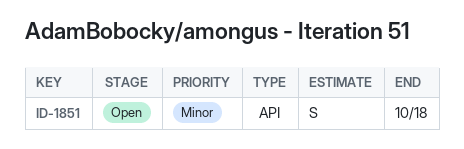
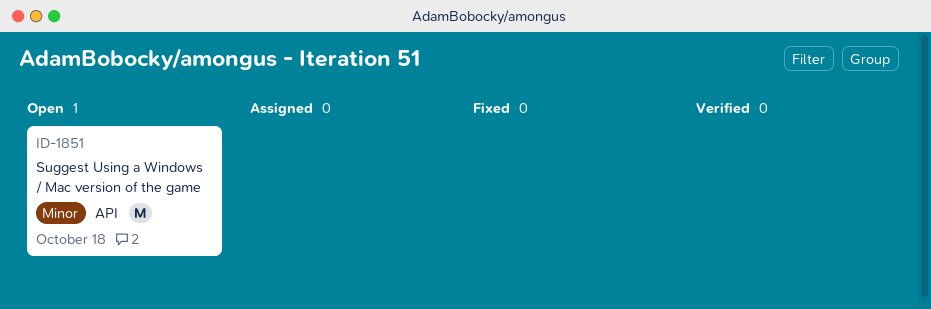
ID-1851, estimate: S -> M

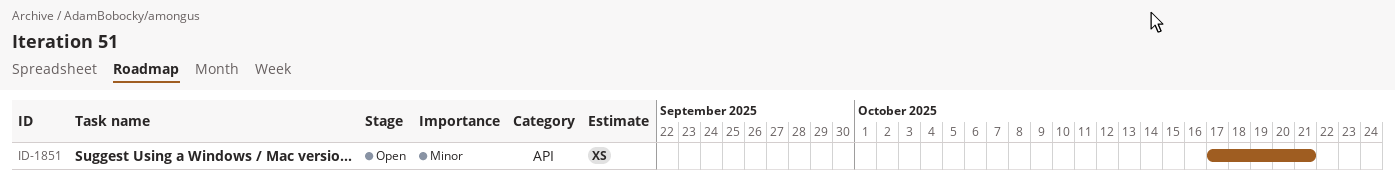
ID-1851, estimate: M -> XS
ID-1851, due: Oct 18 -> Oct 21

